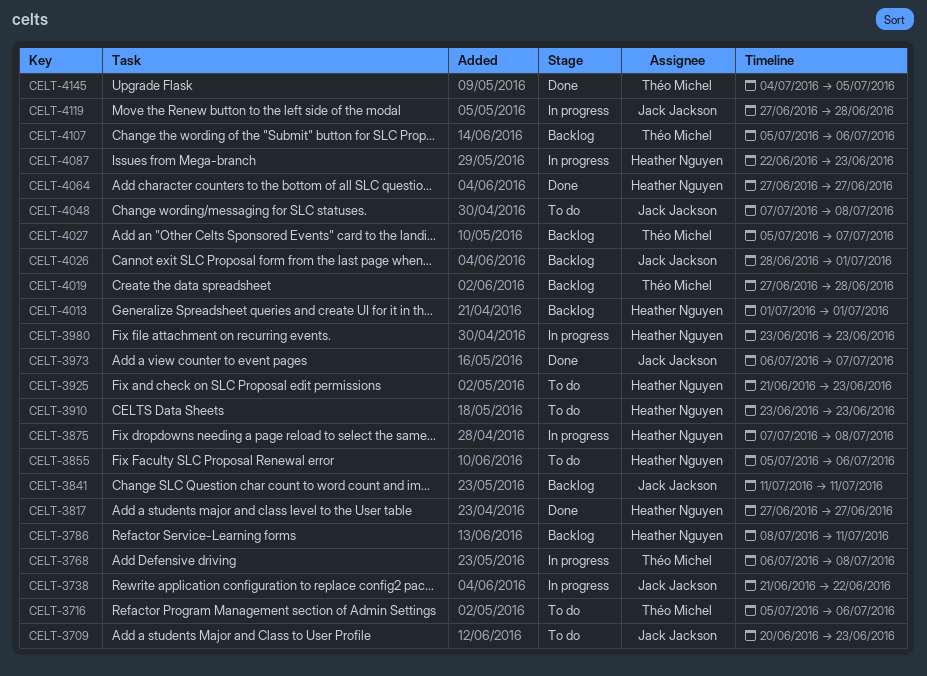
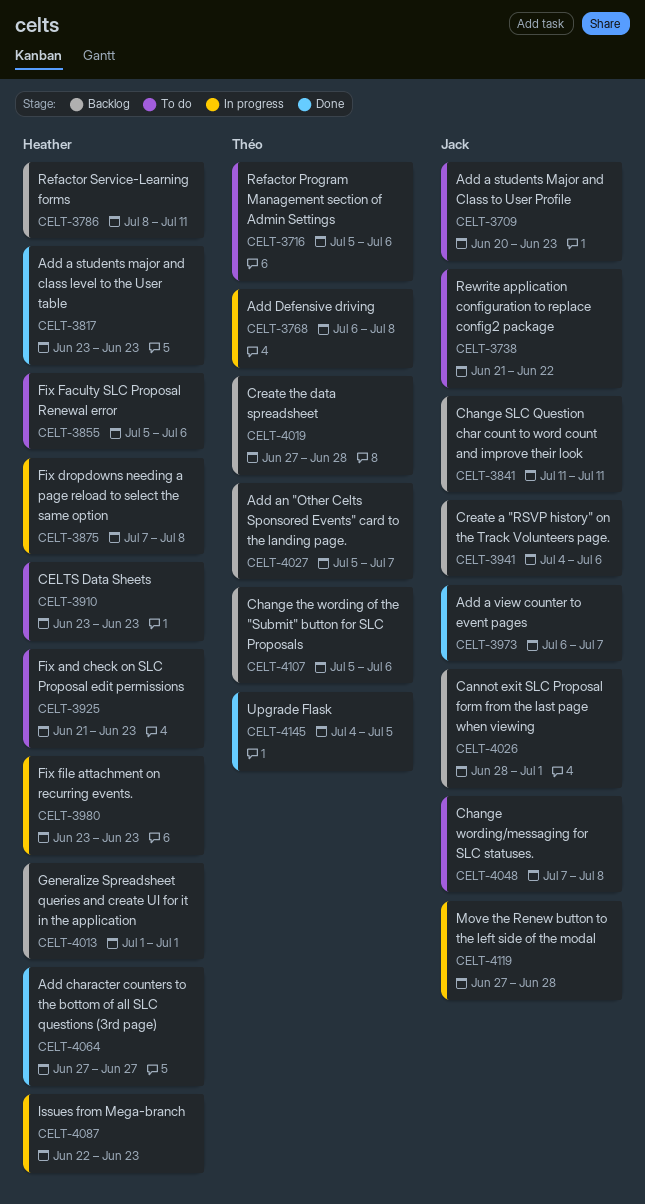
CELT-3738, status: In progress -> To do
CELT-3817, start: Jun 27 -> Jun 23
CELT-3817, due: Jun 27 -> Jun 23
CELT-3941: none -> present

